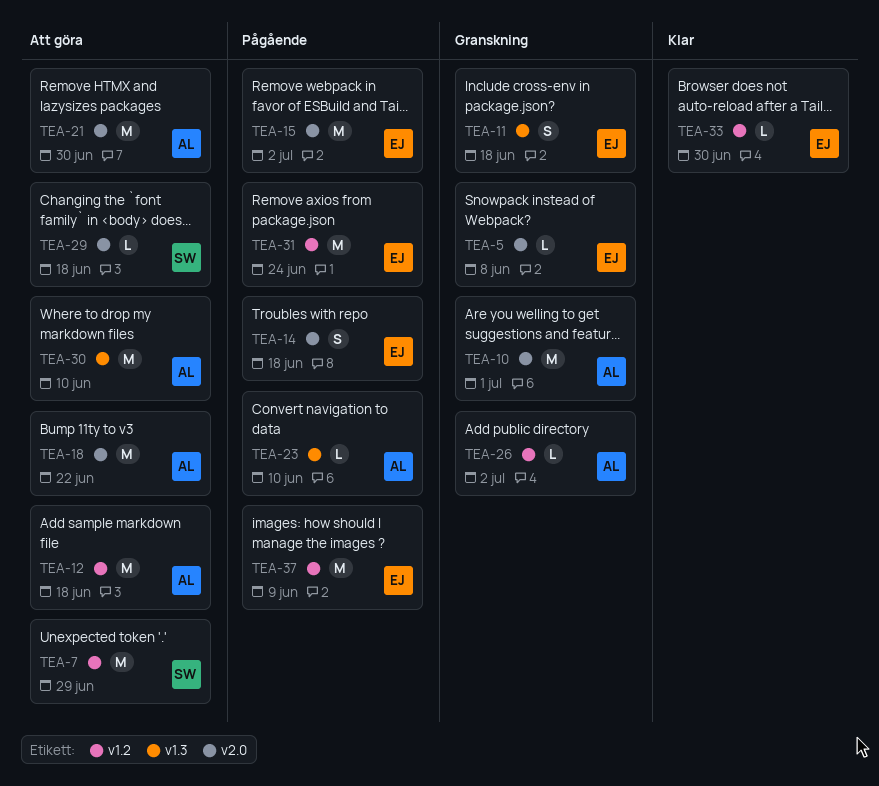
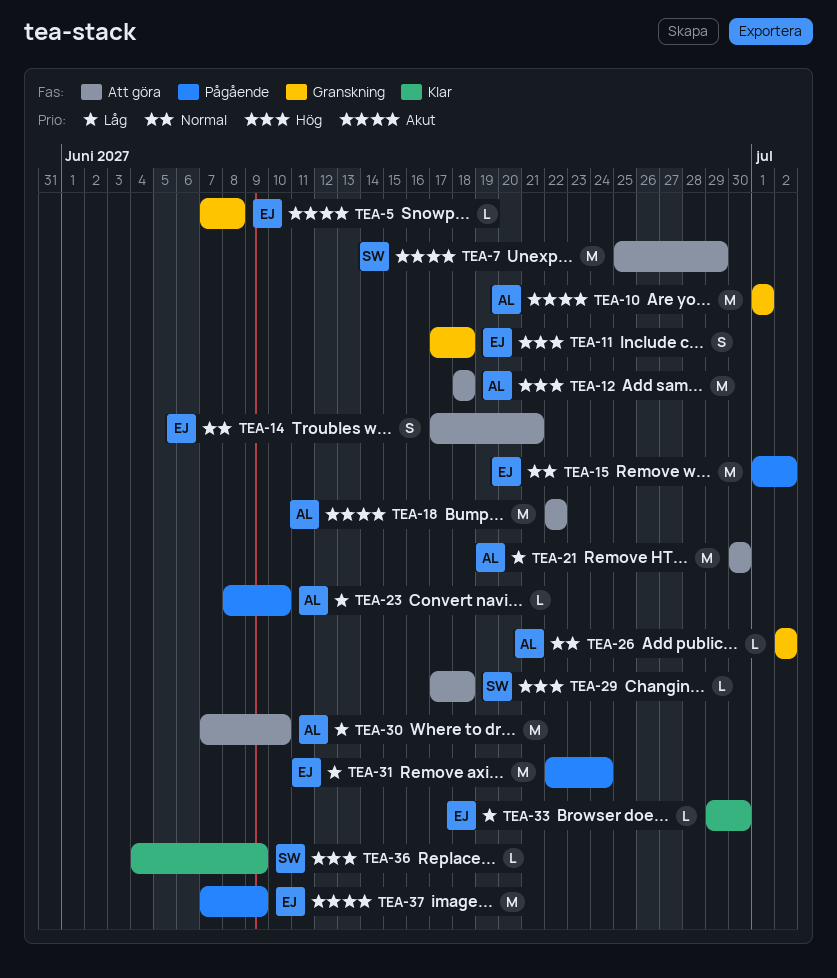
TEA-14, status: Pågående -> Att göra
TEA-14, due: Jun 18 -> Jun 21
TEA-36: none -> present

